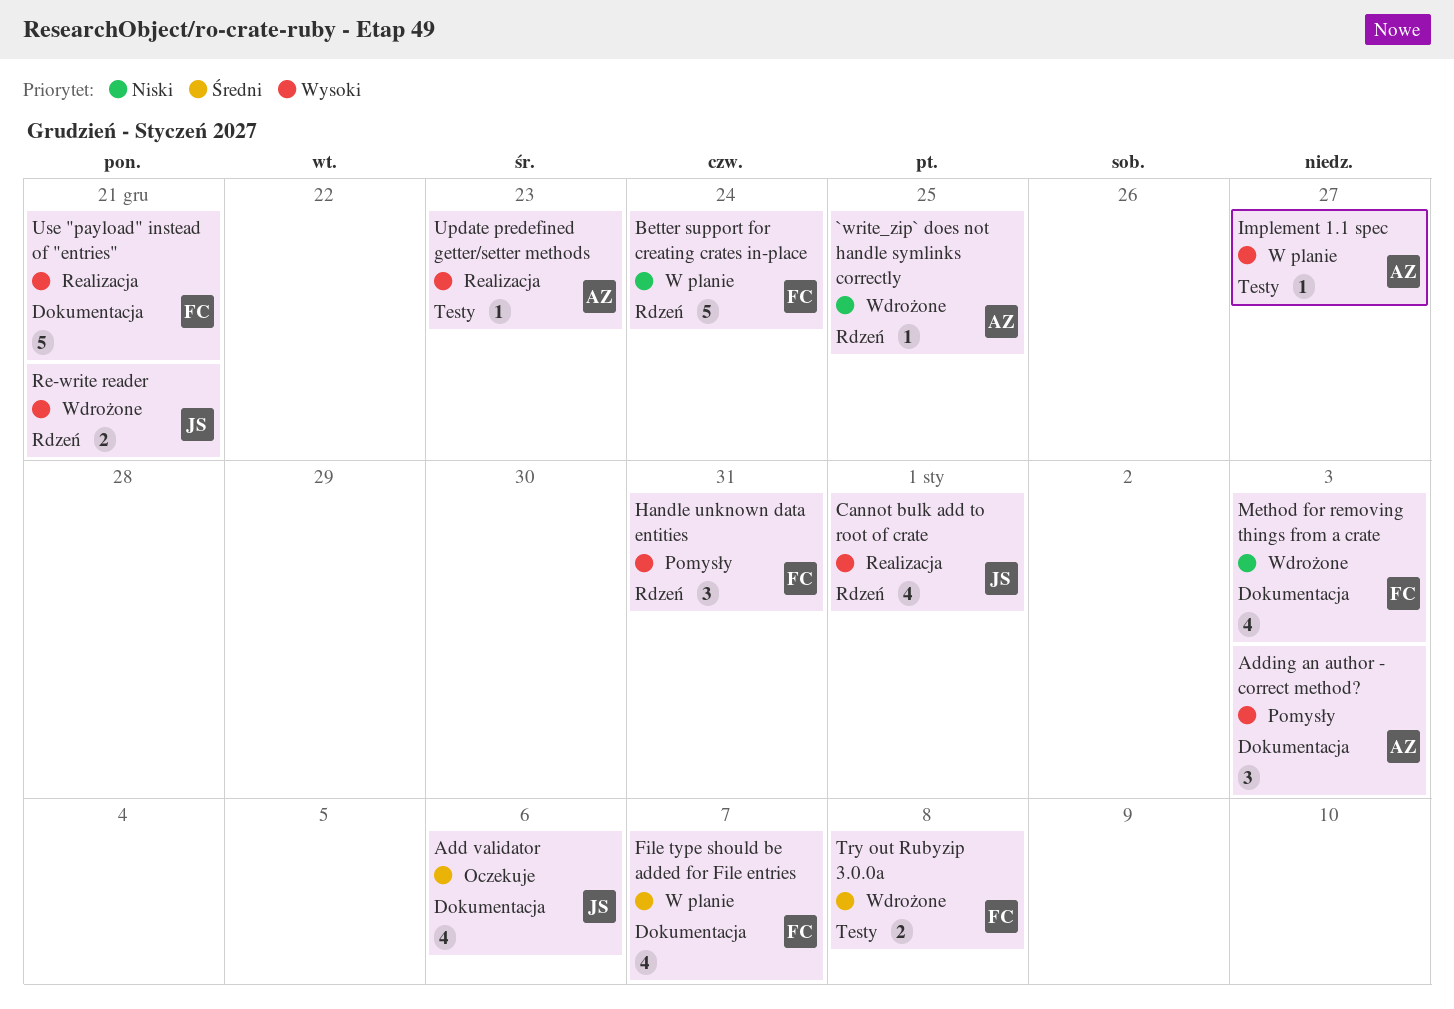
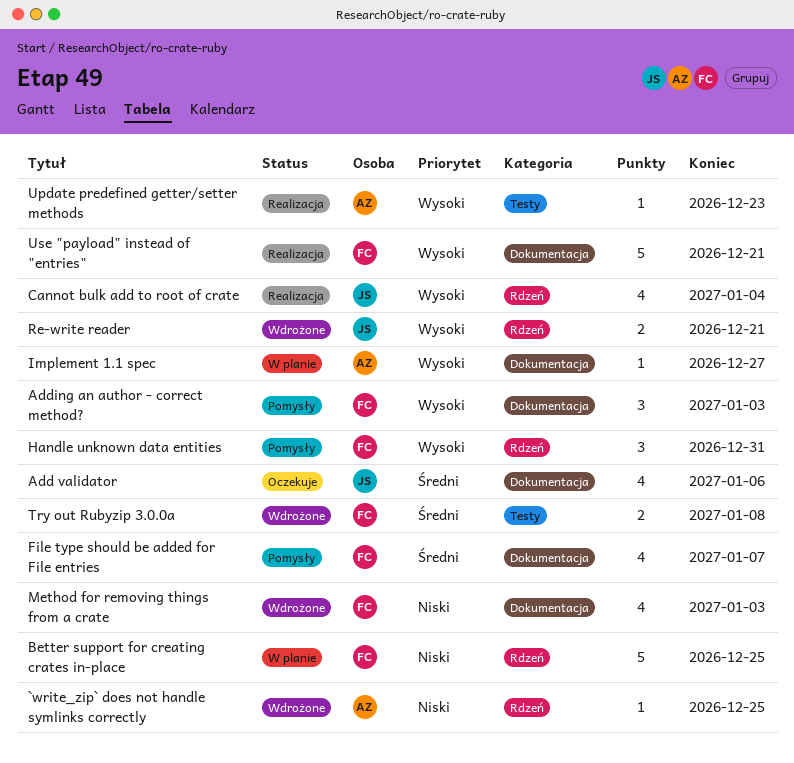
Adding an author - correct method?, owner: AZ -> FC
Better support for creating crates in-place, due: Dec 24 -> Dec 25
Cannot bulk add to root of crate, due: Jan 1 -> Jan 4
File type should be added for File entries, status: W planie -> Pomysły
Implement 1.1 spec, label: Testy -> Dokumentacja

